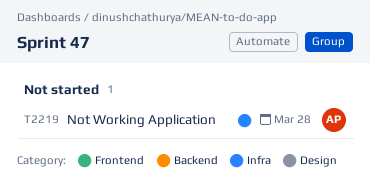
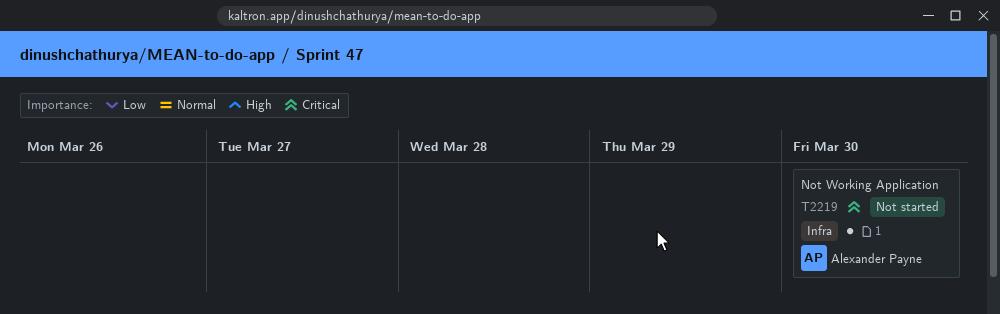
T2219, due: Mar 28 -> Mar 30

